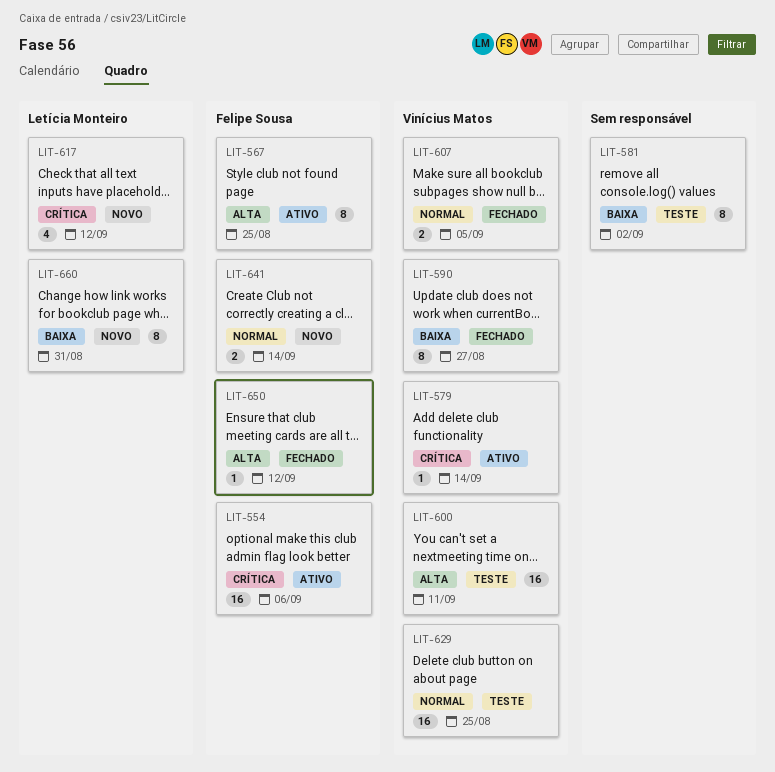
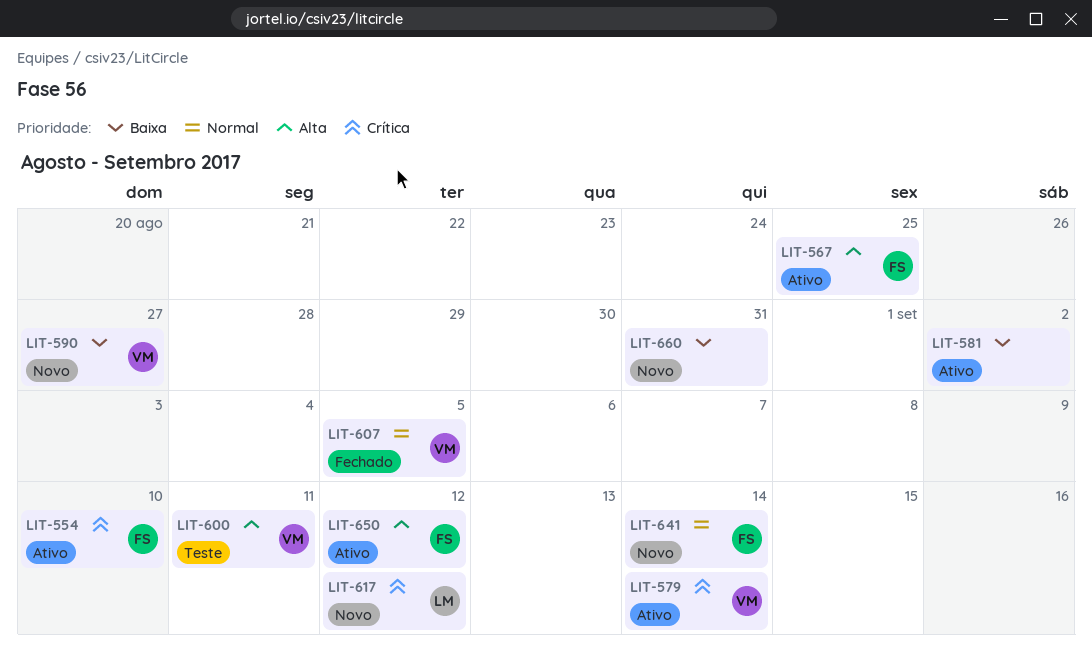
LIT-554, due: Sep 6 -> Sep 10
LIT-581, status: Teste -> Ativo
LIT-590, status: Fechado -> Novo
LIT-629: present -> none
LIT-650, status: Fechado -> Ativo
LIT-660, owner: Letícia Monteiro -> none

